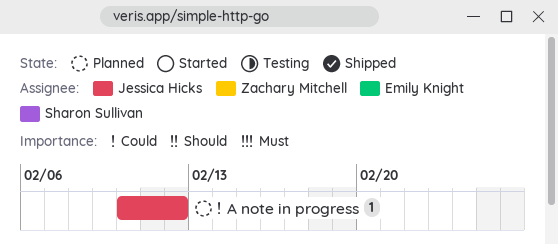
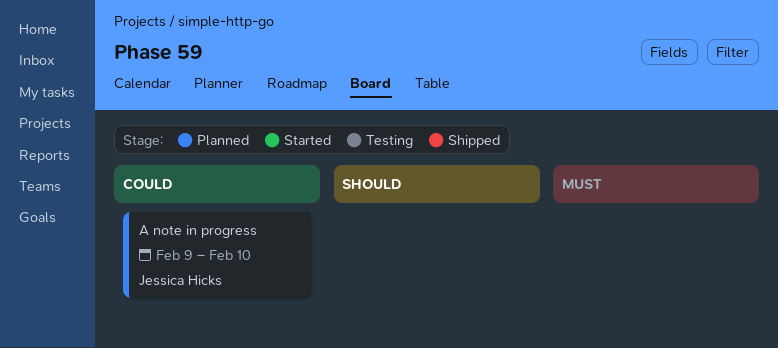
A note in progress, start: Feb 10 -> Feb 9
A note in progress, due: Feb 12 -> Feb 10

